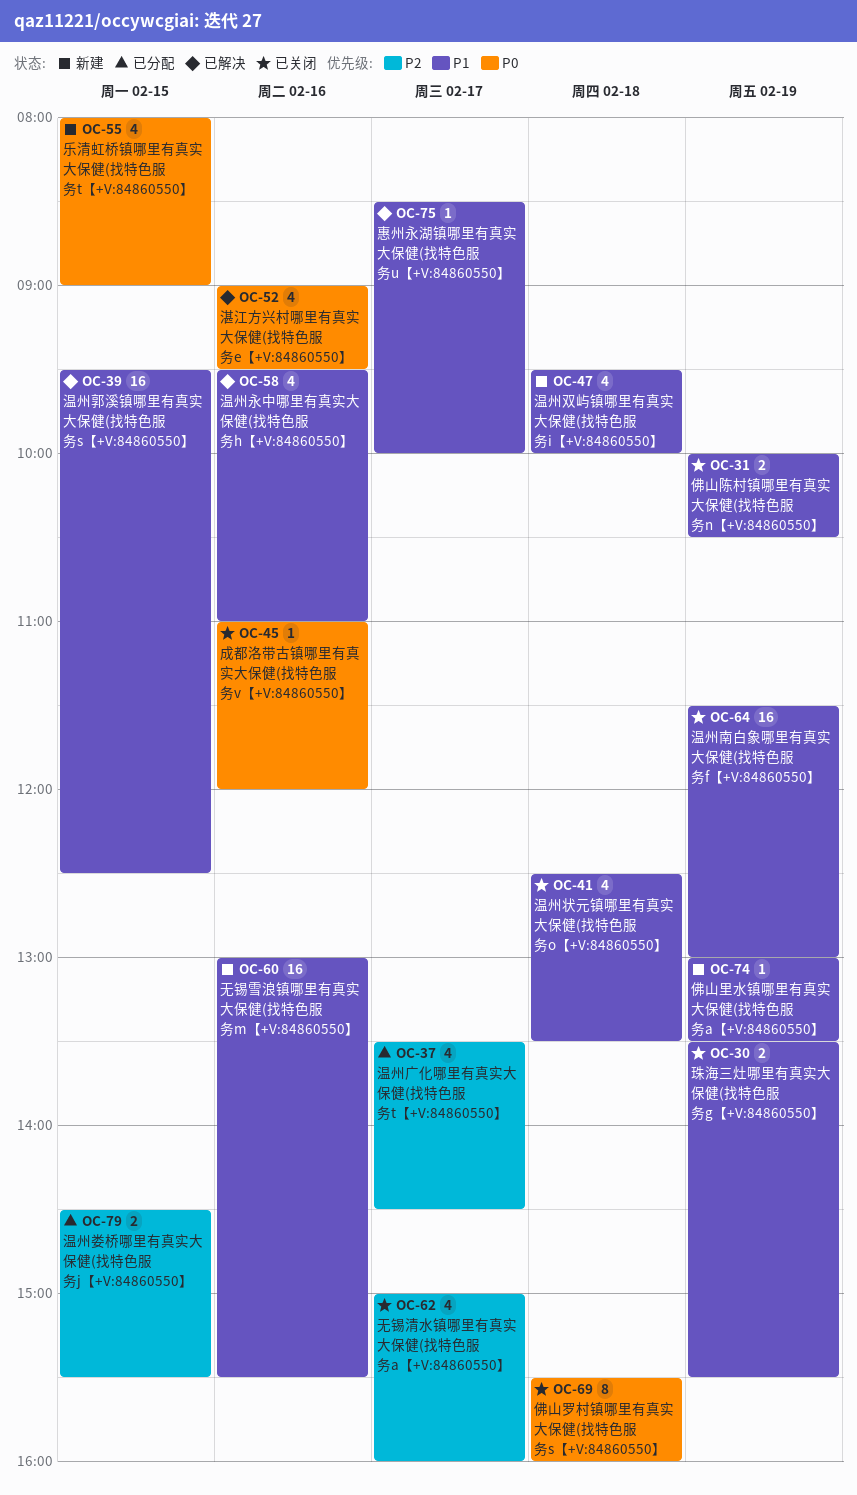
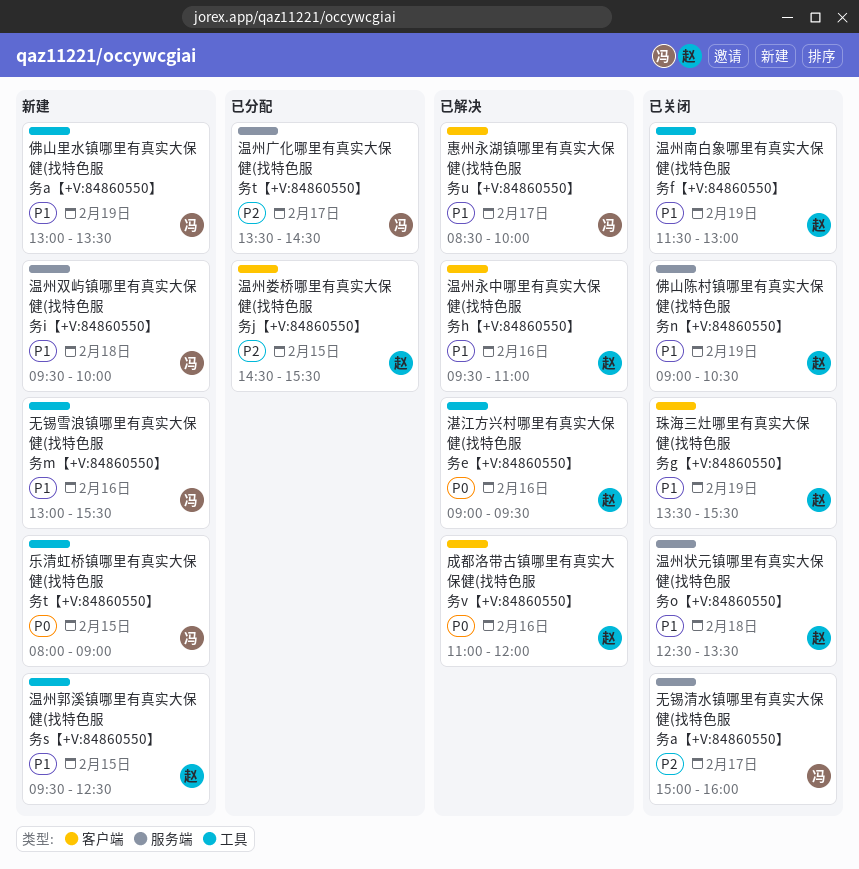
佛山罗村镇哪里有真实大保健(找特色服务s【+V:84860550】: present -> none
佛山陈村镇哪里有真实大保健(找特色服务n【+V:84860550】, begins: 10:00 -> 09:00
成都洛带古镇哪里有真实大保健(找特色服务v【+V:84860550】, status: 已关闭 -> 已解决
温州郭溪镇哪里有真实大保健(找特色服务s【+V:84860550】, status: 已解决 -> 新建

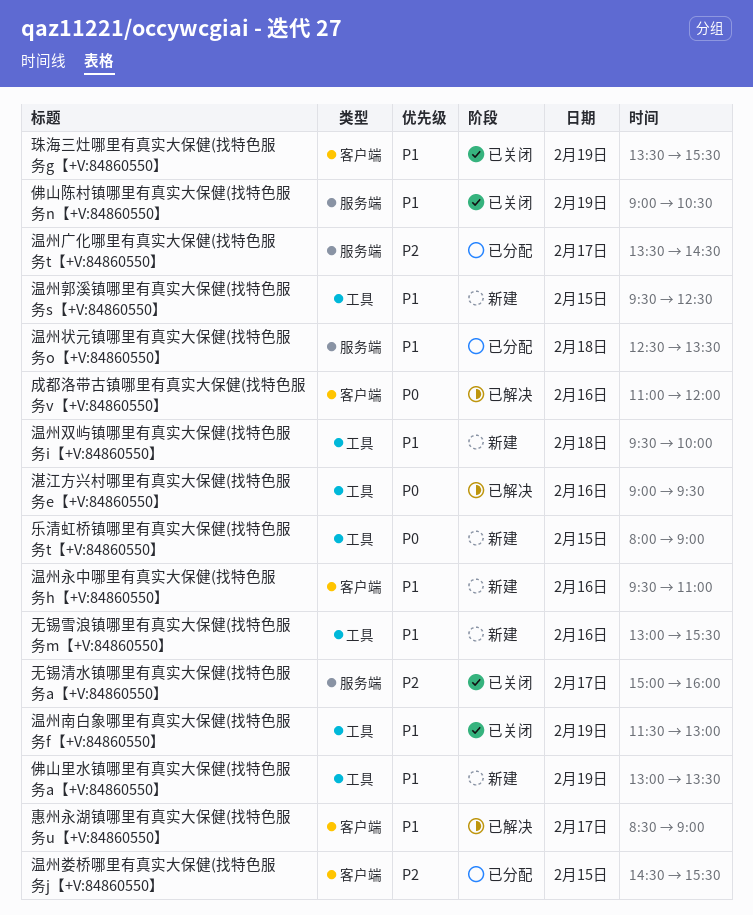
惠州永湖镇哪里有真实大保健(找特色服务u【+V:84860550】, ends: 10:00 -> 09:00
温州双屿镇哪里有真实大保健(找特色服务i【+V:84860550】, label: 服务端 -> 工具
温州永中哪里有真实大保健(找特色服务h【+V:84860550】, status: 已解决 -> 新建
温州状元镇哪里有真实大保健(找特色服务o【+V:84860550】, status: 已关闭 -> 已分配

